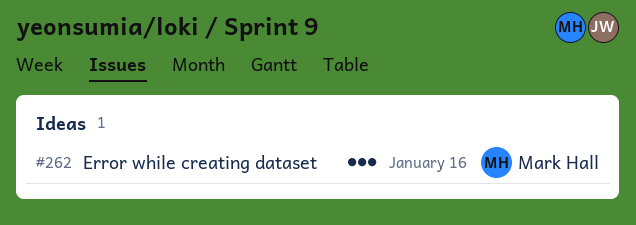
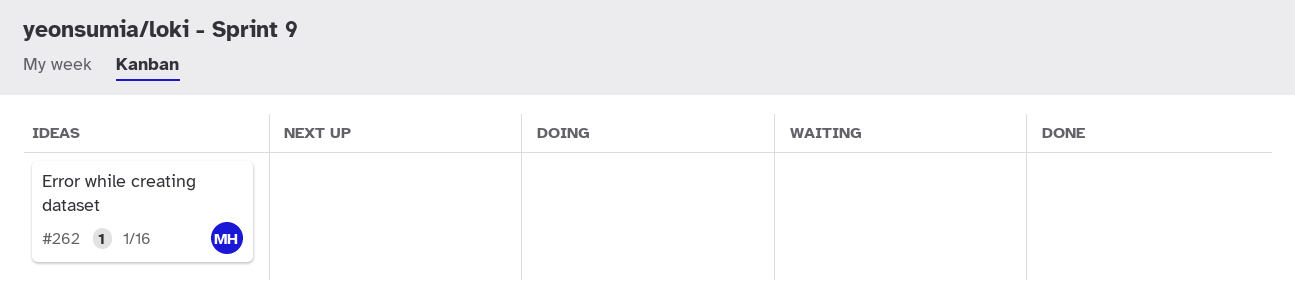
#262, estimate: 3 -> 1

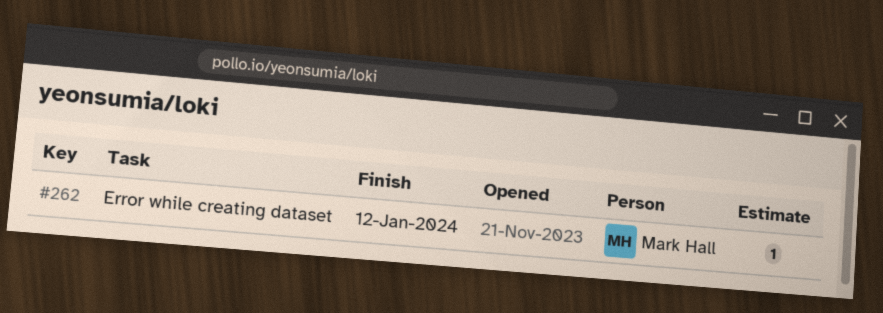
#262, due: Jan 16 -> Jan 12

